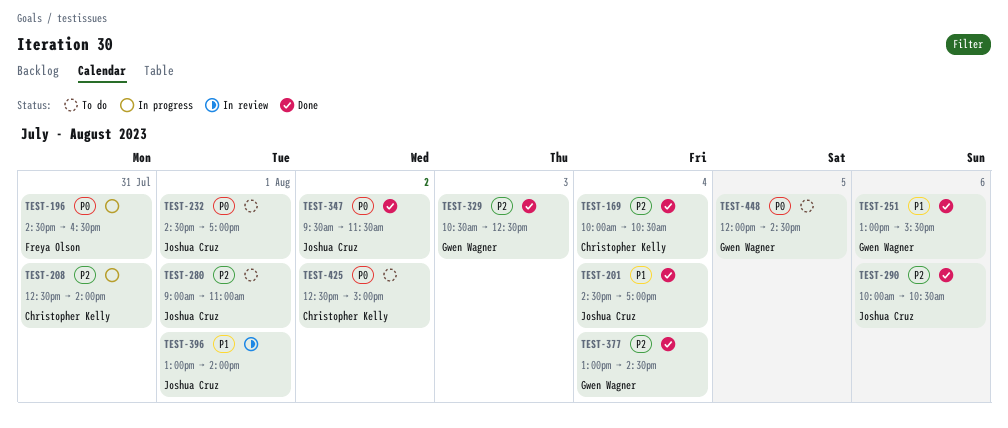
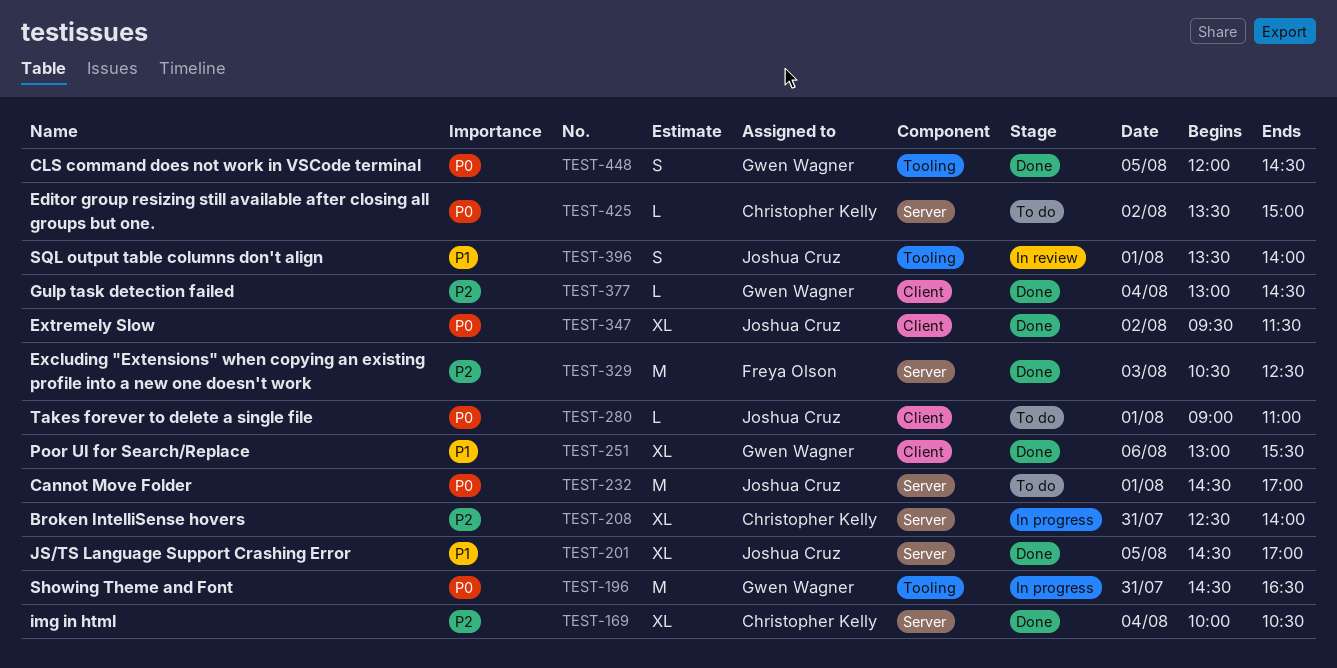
TEST-196, owner: Freya Olson -> Gwen Wagner
TEST-201, day: Aug 4 -> Aug 5
TEST-280, priority: P2 -> P0
TEST-290: present -> none
TEST-329, owner: Gwen Wagner -> Freya Olson
TEST-396, begins: 13:00 -> 13:30
TEST-425, begins: 12:30 -> 13:30
TEST-448, status: To do -> Done

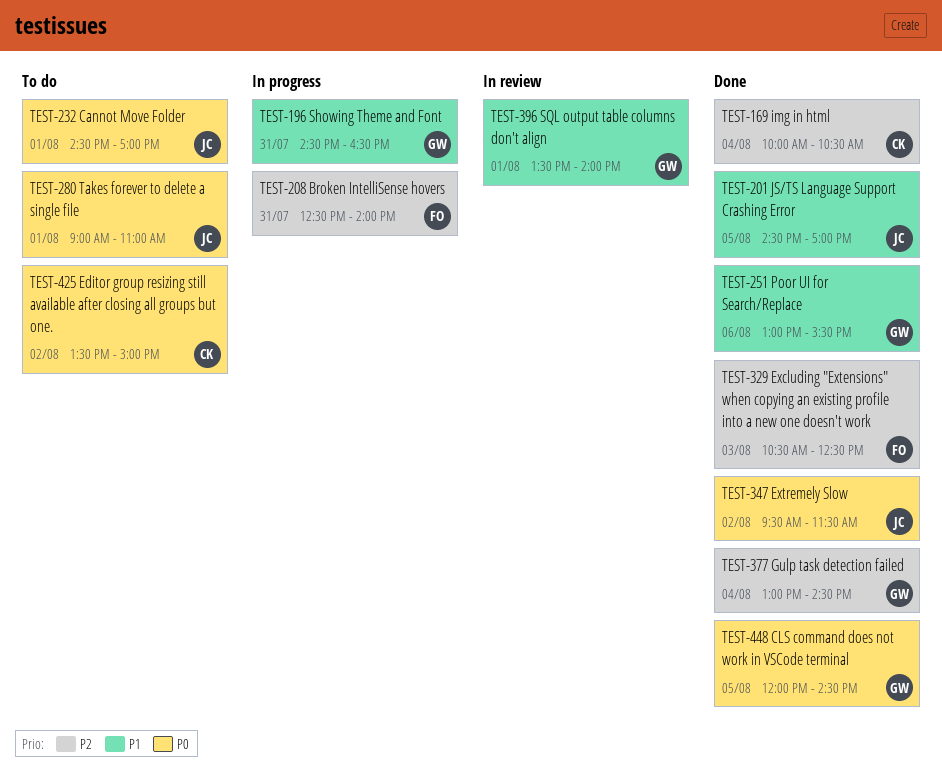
TEST-196, priority: P0 -> P1
TEST-208, owner: Christopher Kelly -> Freya Olson
TEST-396, owner: Joshua Cruz -> Gwen Wagner

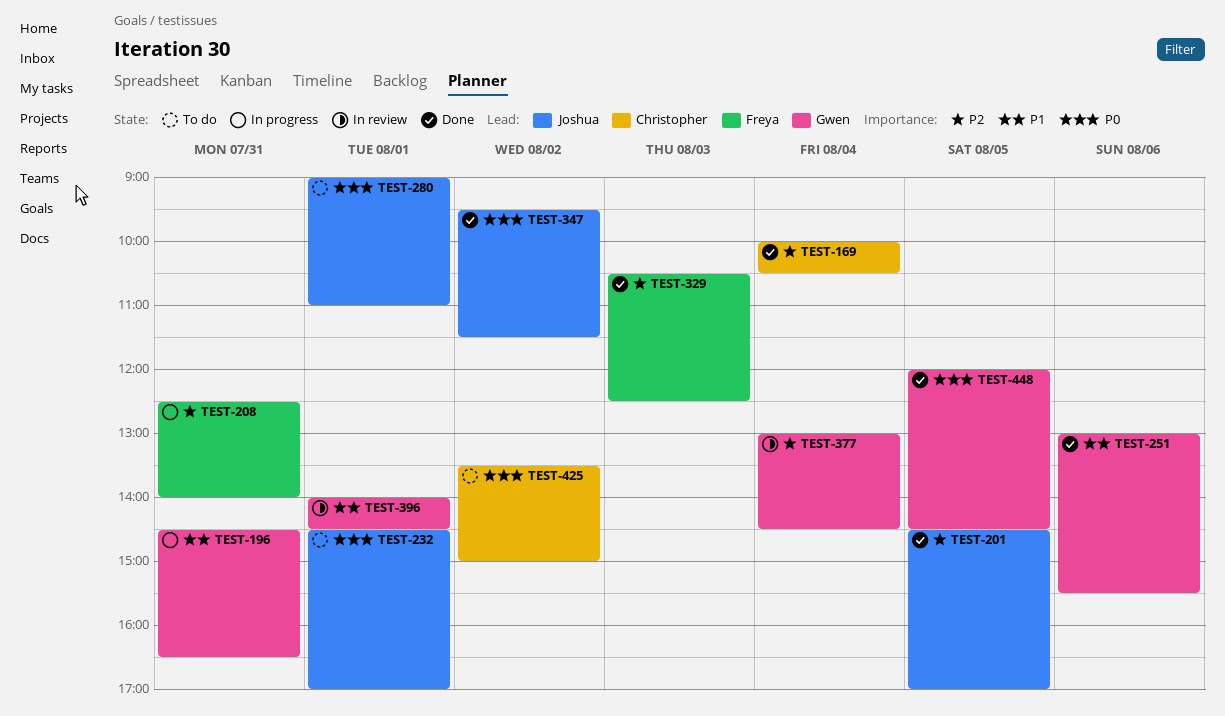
TEST-201, priority: P1 -> P2
TEST-377, status: Done -> In review
TEST-396, begins: 13:30 -> 14:00
TEST-396, ends: 14:00 -> 14:30

